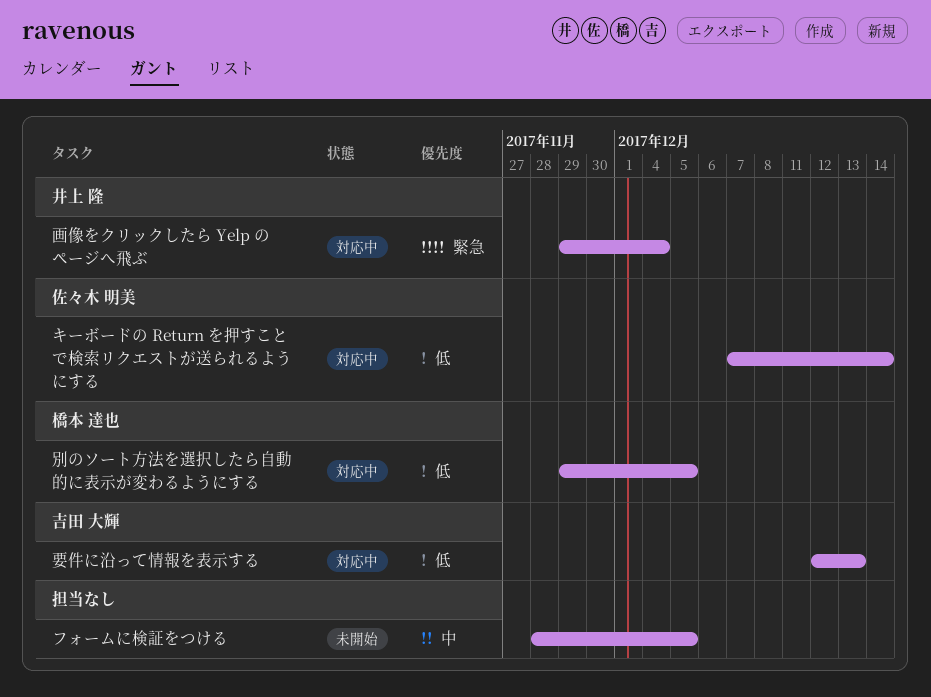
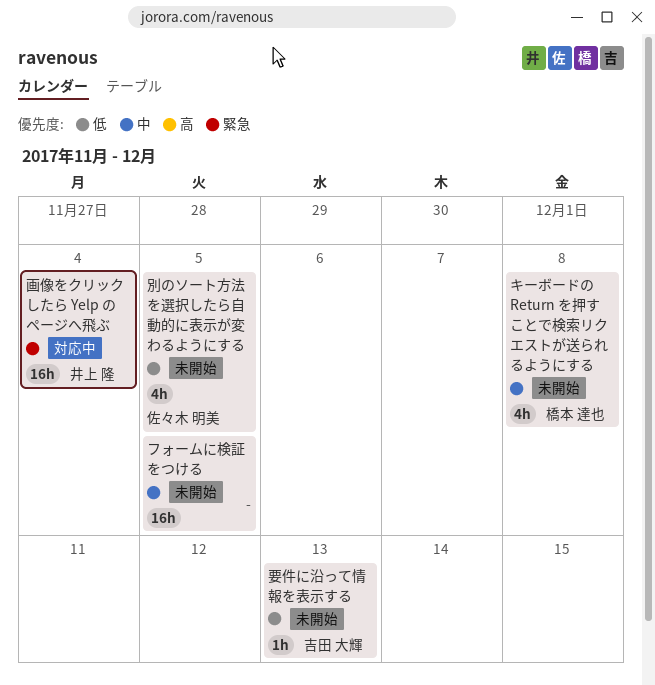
キーボードの Return を押すことで検索リクエストが送られるようにする, status: 対応中 -> 未開始
キーボードの Return を押すことで検索リクエストが送られるようにする, owner: 佐々木 明美 -> 橋本 達也
キーボードの Return を押すことで検索リクエストが送られるようにする, priority: 低 -> 中
キーボードの Return を押すことで検索リクエストが送られるようにする, due: Dec 14 -> Dec 8
別のソート方法を選択したら自動的に表示が変わるようにする, status: 対応中 -> 未開始
別のソート方法を選択したら自動的に表示が変わるようにする, owner: 橋本 達也 -> 佐々木 明美
要件に沿って情報を表示する, status: 対応中 -> 未開始

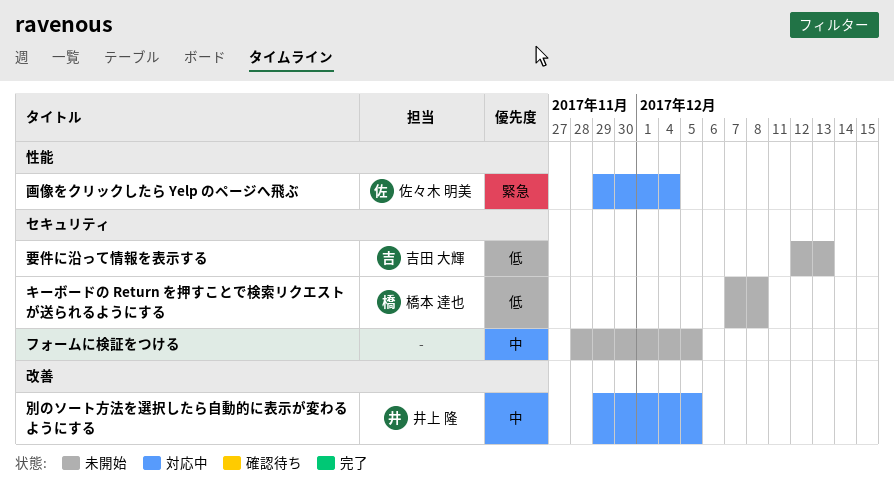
キーボードの Return を押すことで検索リクエストが送られるようにする, priority: 中 -> 低
別のソート方法を選択したら自動的に表示が変わるようにする, status: 未開始 -> 対応中
別のソート方法を選択したら自動的に表示が変わるようにする, owner: 佐々木 明美 -> 井上 隆
別のソート方法を選択したら自動的に表示が変わるようにする, priority: 低 -> 中
画像をクリックしたら Yelp のページへ飛ぶ, owner: 井上 隆 -> 佐々木 明美

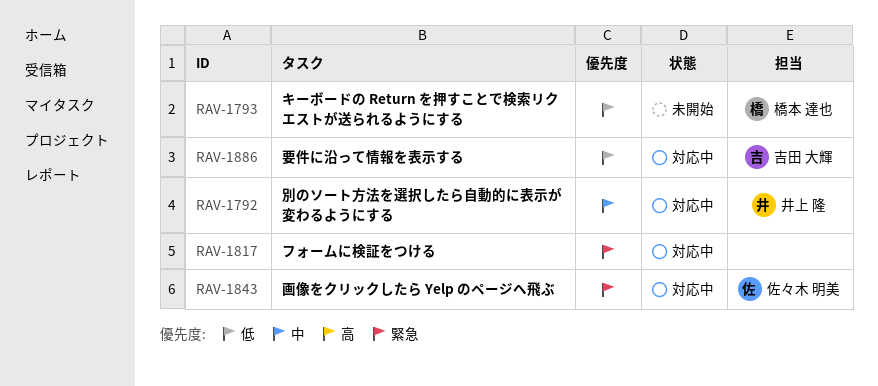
フォームに検証をつける, status: 未開始 -> 対応中
フォームに検証をつける, priority: 中 -> 緊急
要件に沿って情報を表示する, status: 未開始 -> 対応中

